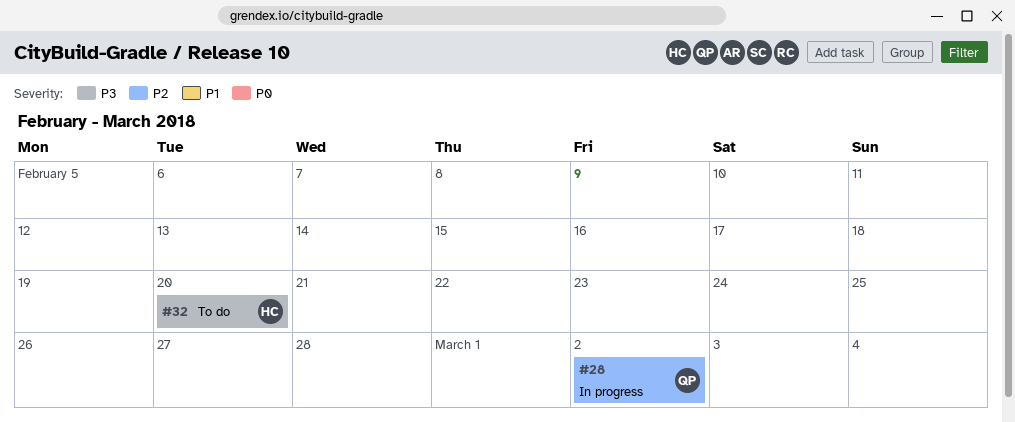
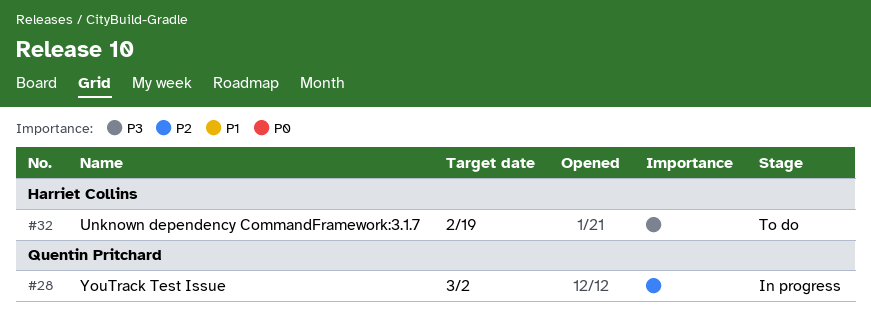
#32, due: Feb 20 -> Feb 19

